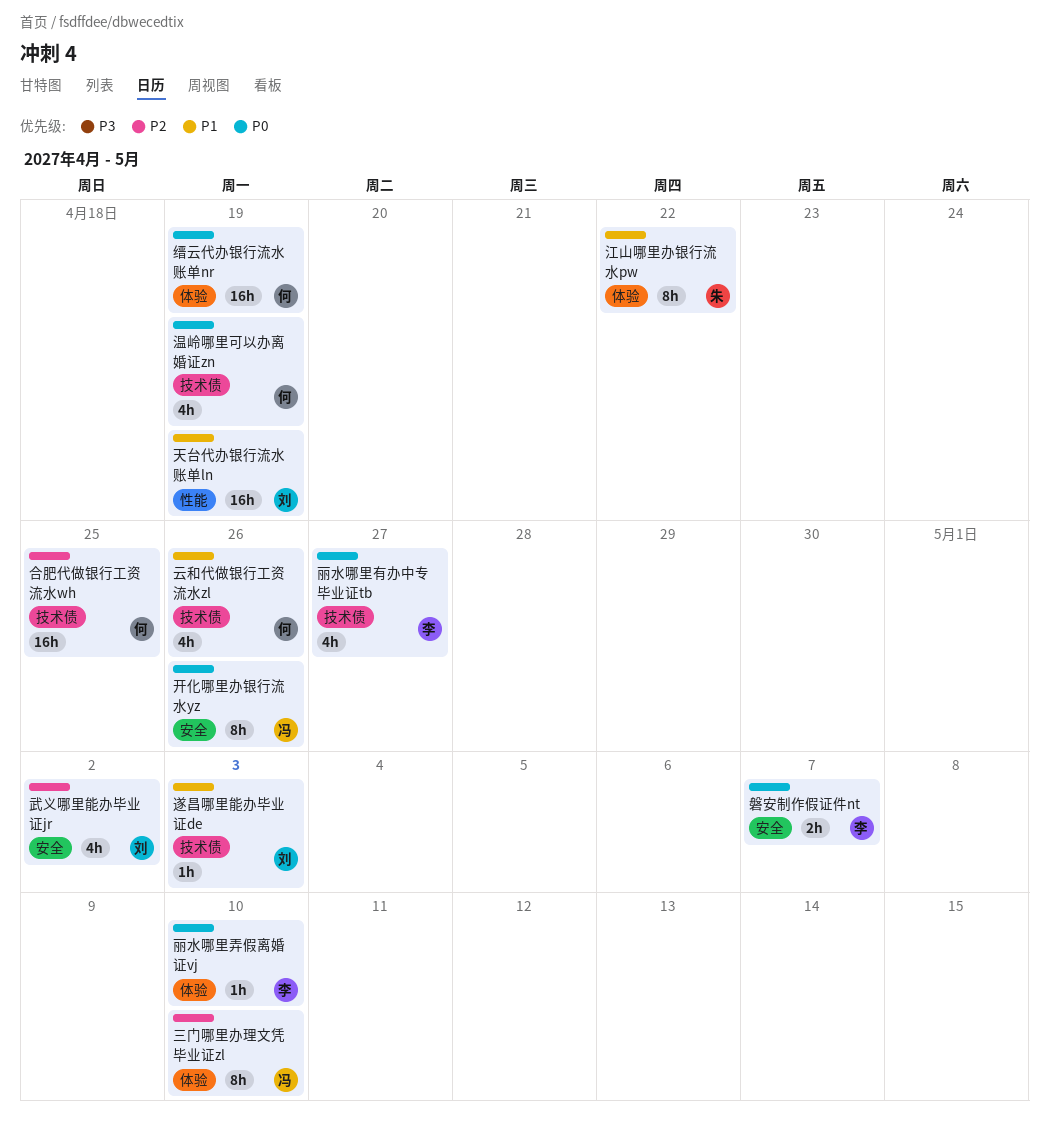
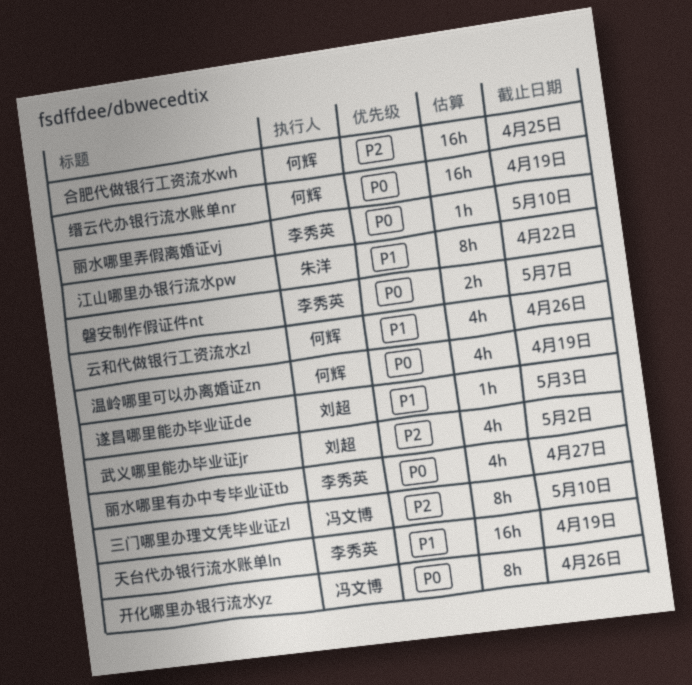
天台代办银行流水账单ln, owner: 刘超 -> 李秀英

